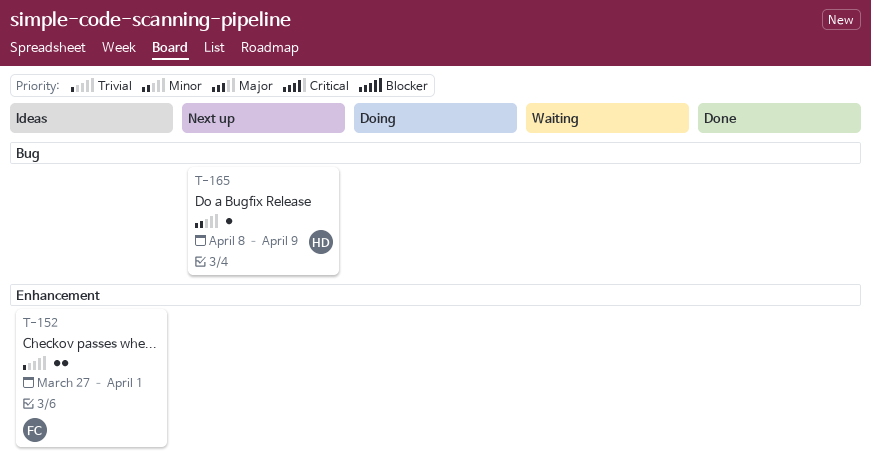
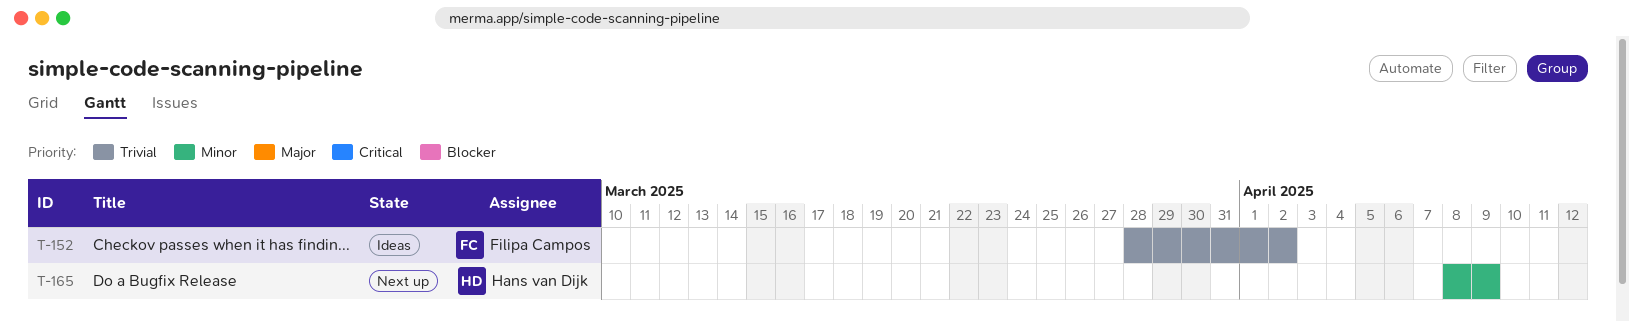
T-152, start: Mar 27 -> Mar 28
T-152, due: Apr 1 -> Apr 2

